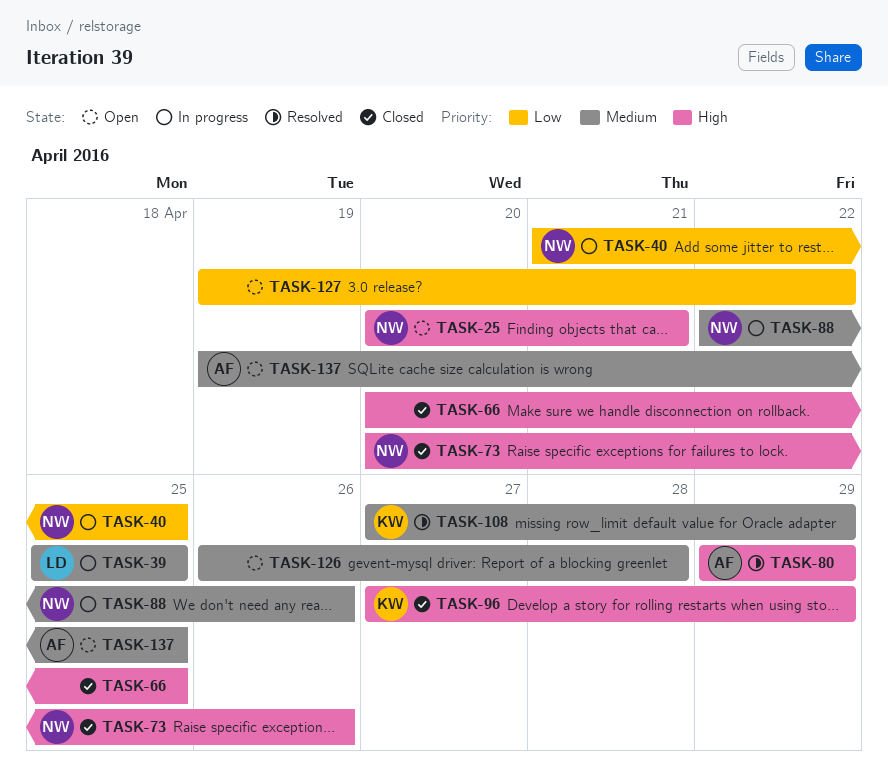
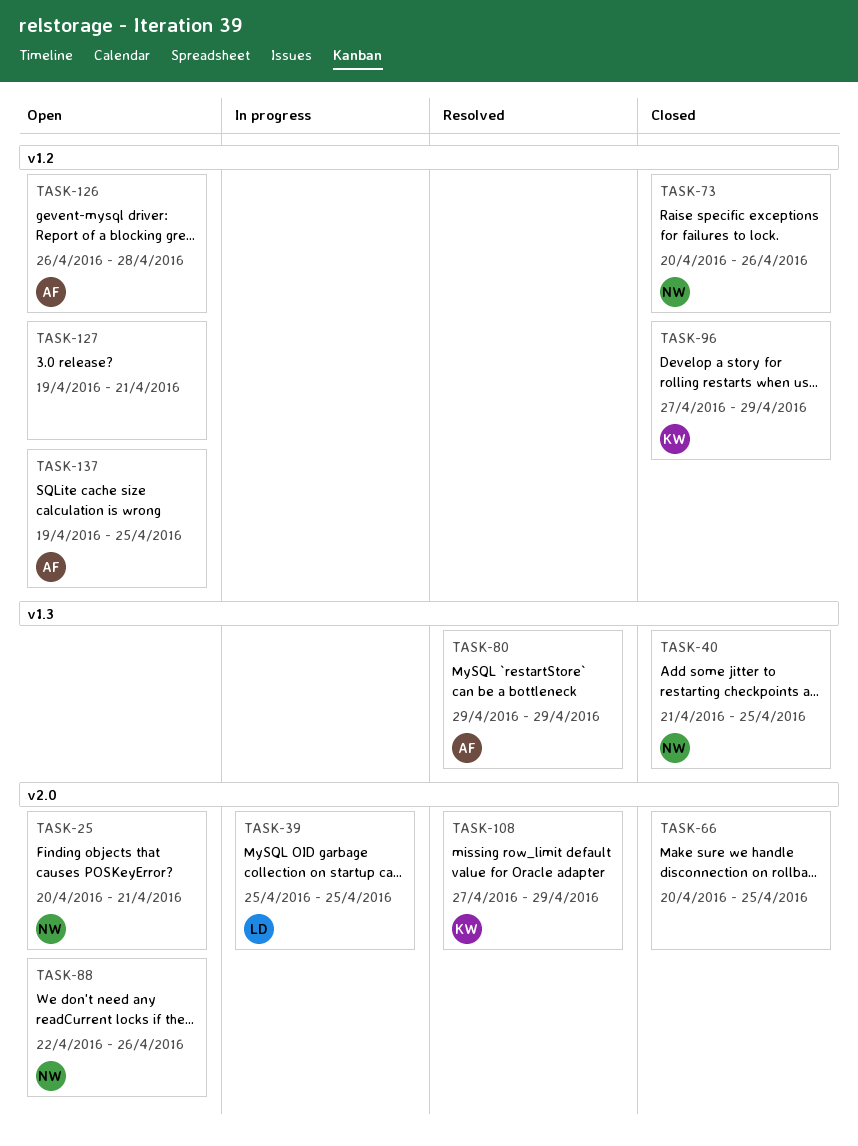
TASK-40, status: In progress -> Closed
TASK-88, status: In progress -> Open
TASK-126, owner: none -> AF
TASK-127, due: Apr 22 -> Apr 21

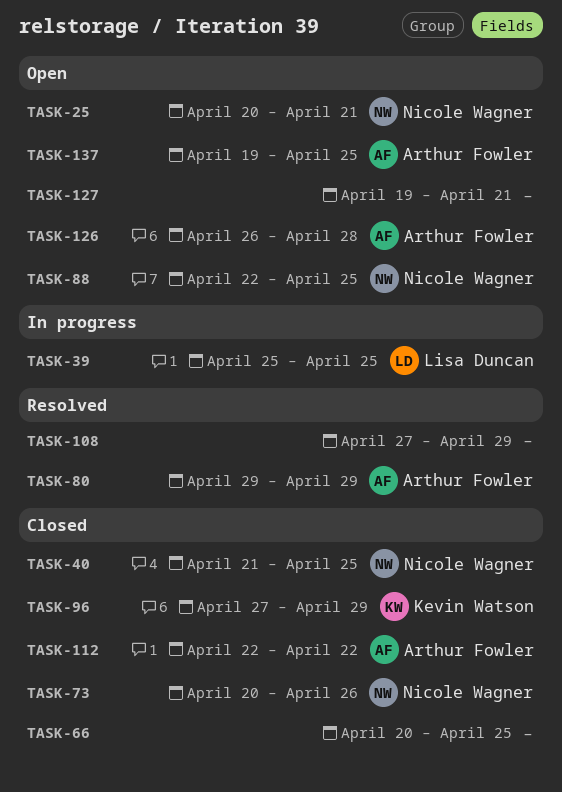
TASK-88, due: Apr 26 -> Apr 25
TASK-108, owner: Kevin Watson -> none
TASK-112: none -> present

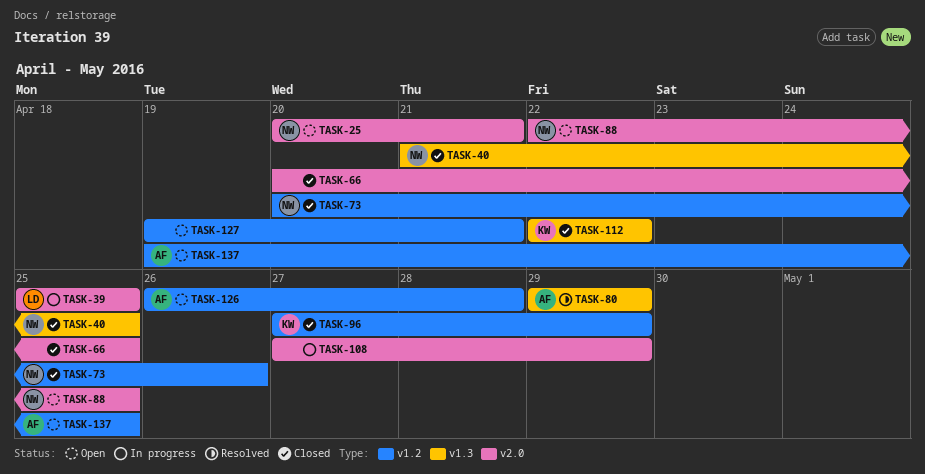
TASK-108, status: Resolved -> In progress
TASK-112, owner: Arthur Fowler -> Kevin Watson

